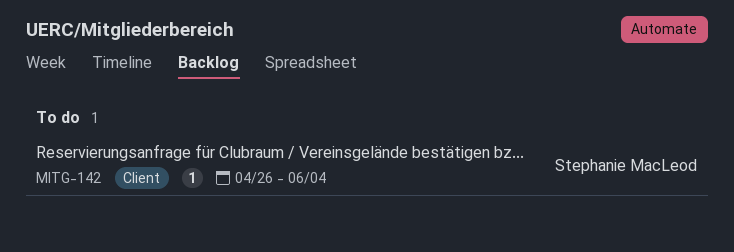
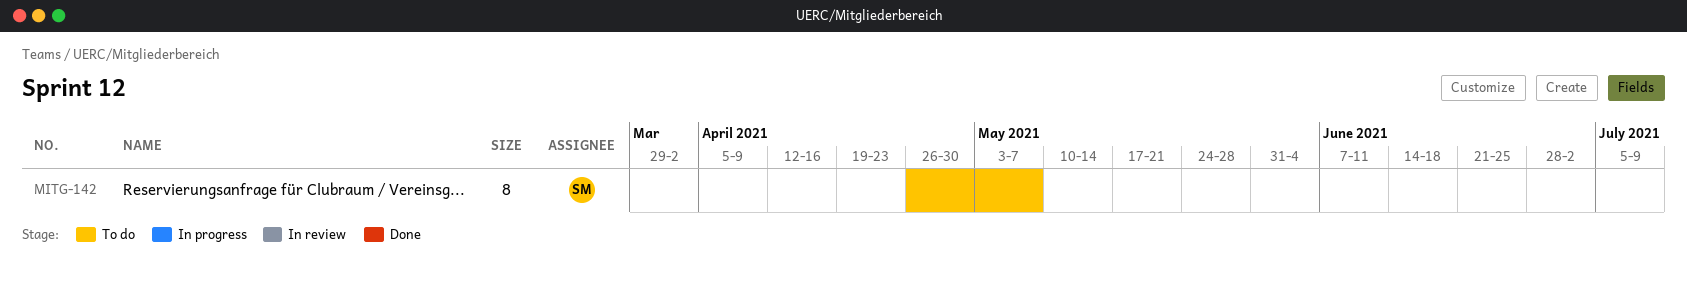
MITG-142, estimate: 1 -> 8
MITG-142, due: Jun 4 -> May 7

